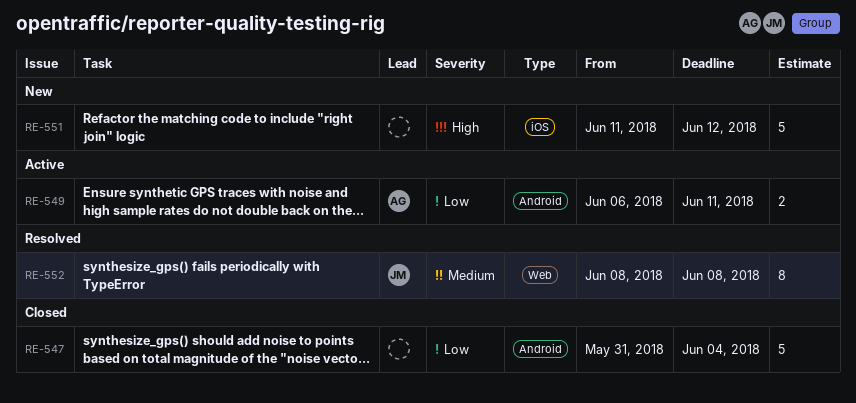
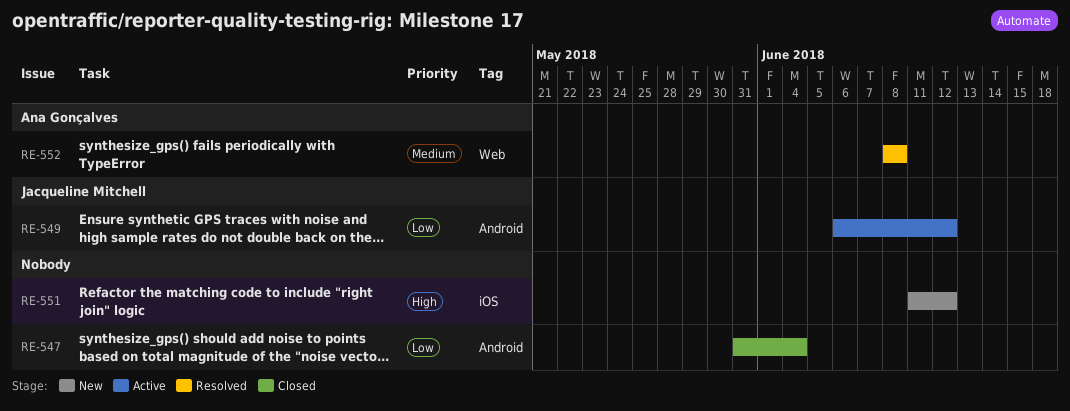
RE-549, owner: Ana Gonçalves -> Jacqueline Mitchell
RE-549, due: Jun 11 -> Jun 12
RE-552, owner: Jacqueline Mitchell -> Ana Gonçalves

